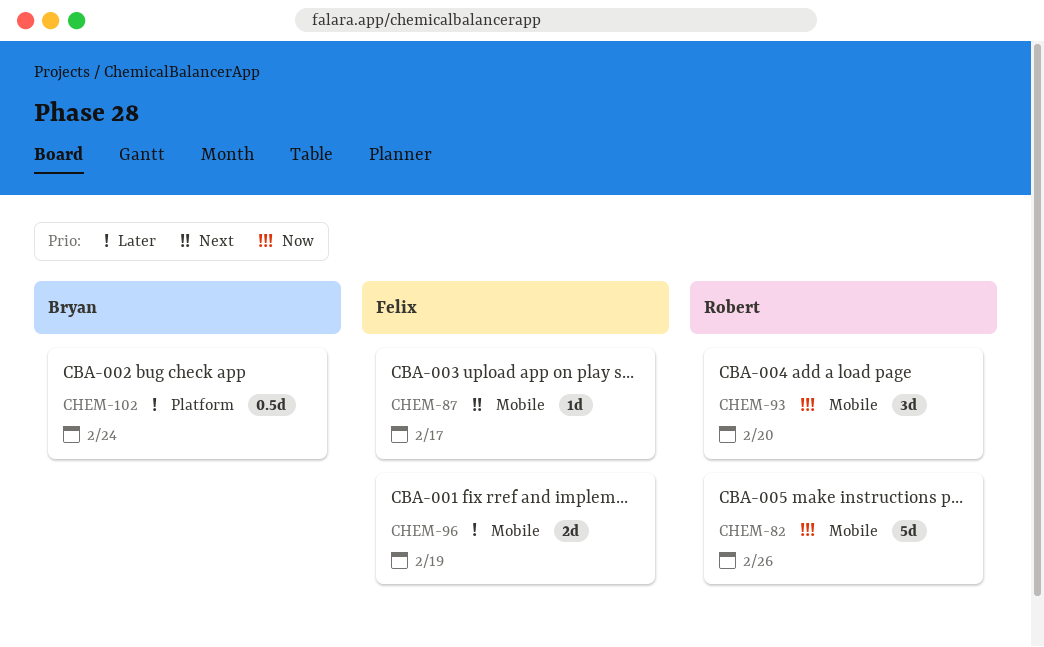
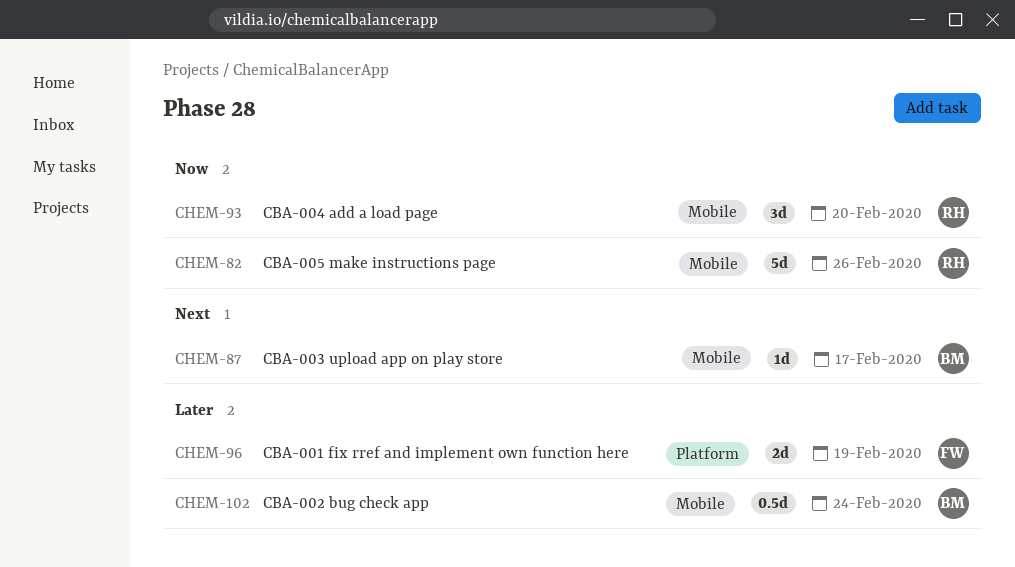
CHEM-87, owner: Felix -> Bryan
CHEM-96, label: Mobile -> Platform
CHEM-102, label: Platform -> Mobile

